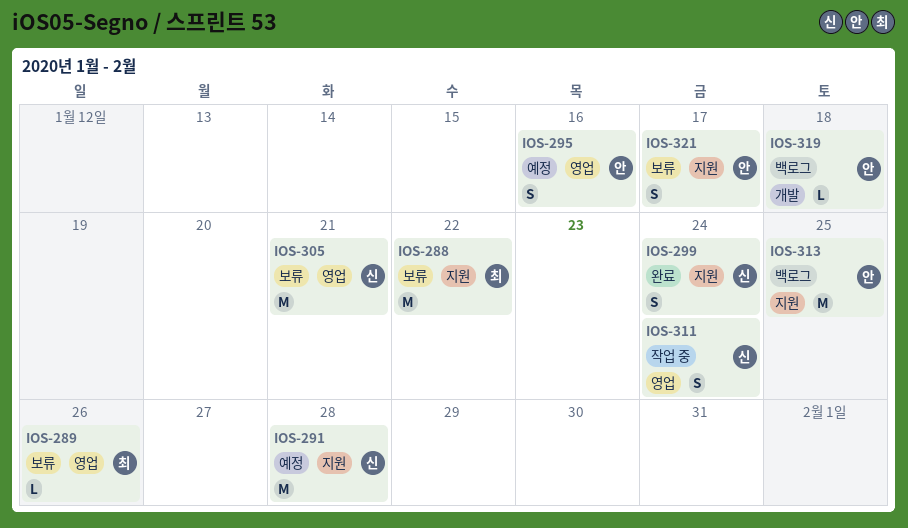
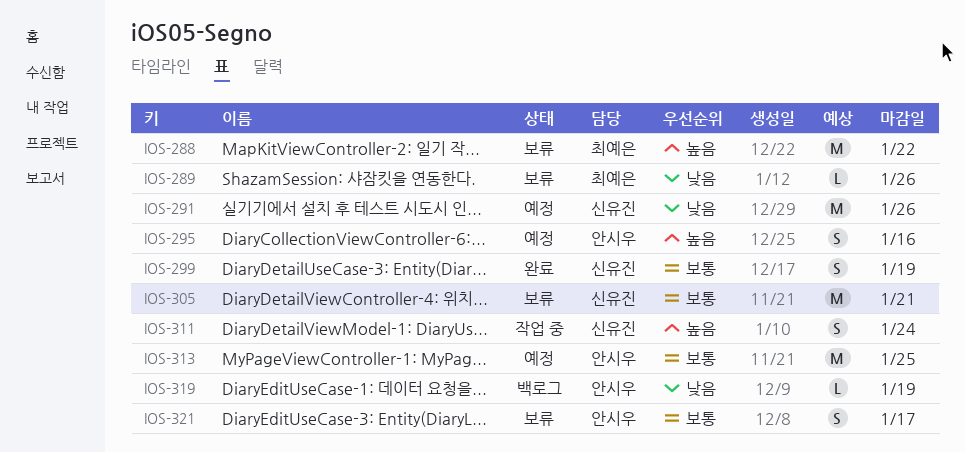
IOS-291, due: Jan 28 -> Jan 26
IOS-299, due: Jan 24 -> Jan 19
IOS-313, status: 백로그 -> 예정
IOS-319, due: Jan 18 -> Jan 19

